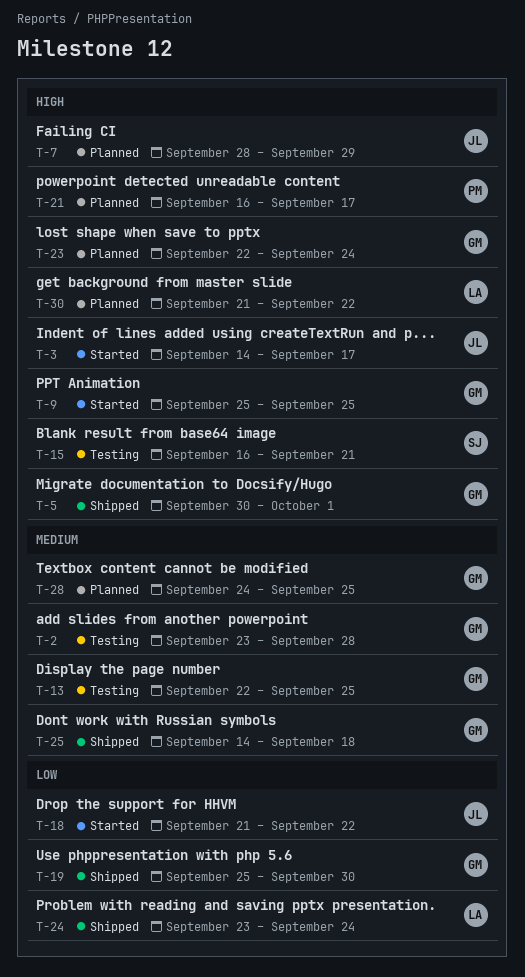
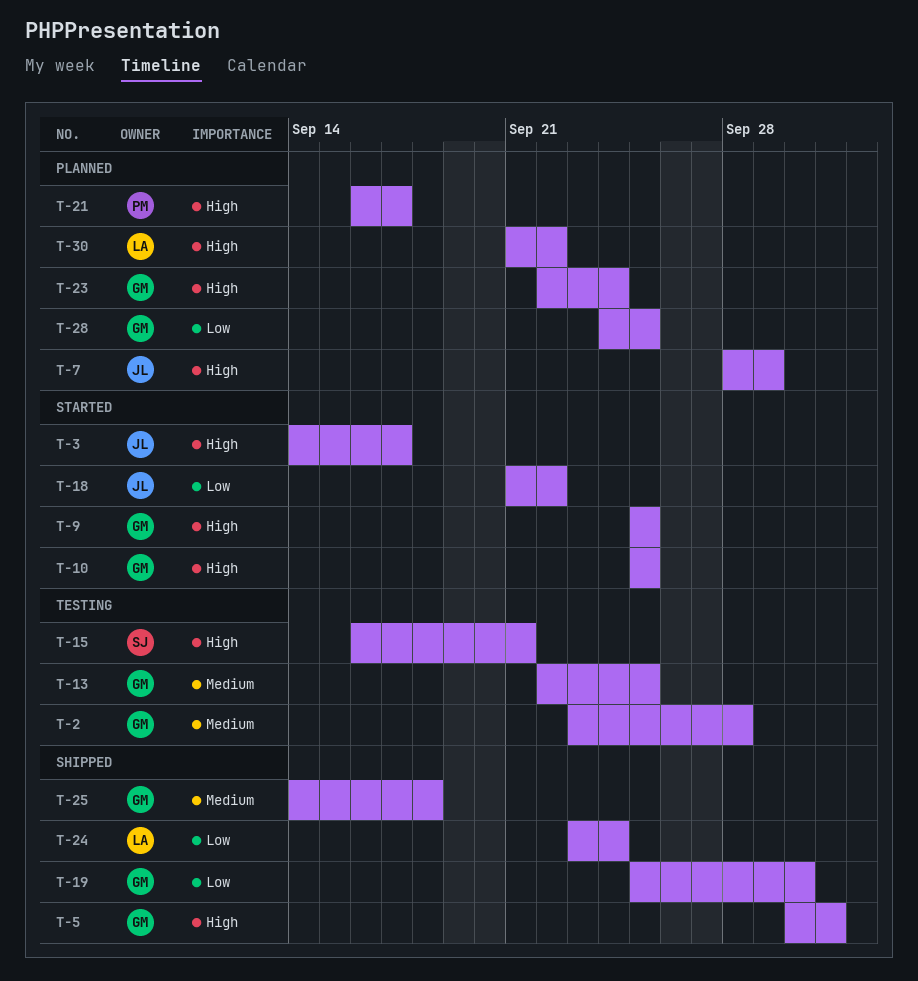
T-10: none -> present
T-28, priority: Medium -> Low

